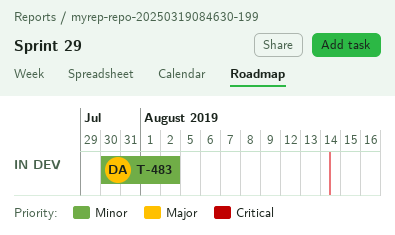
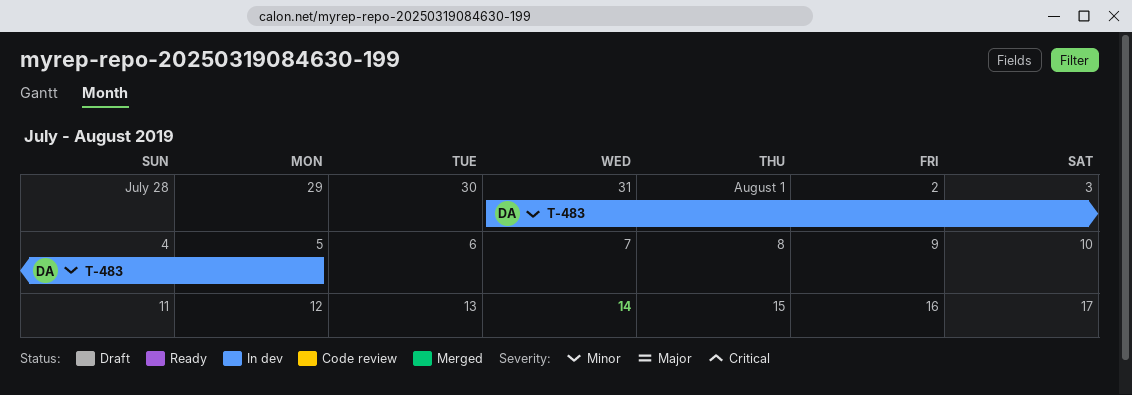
T-483, start: Jul 30 -> Jul 31
T-483, due: Aug 2 -> Aug 5

